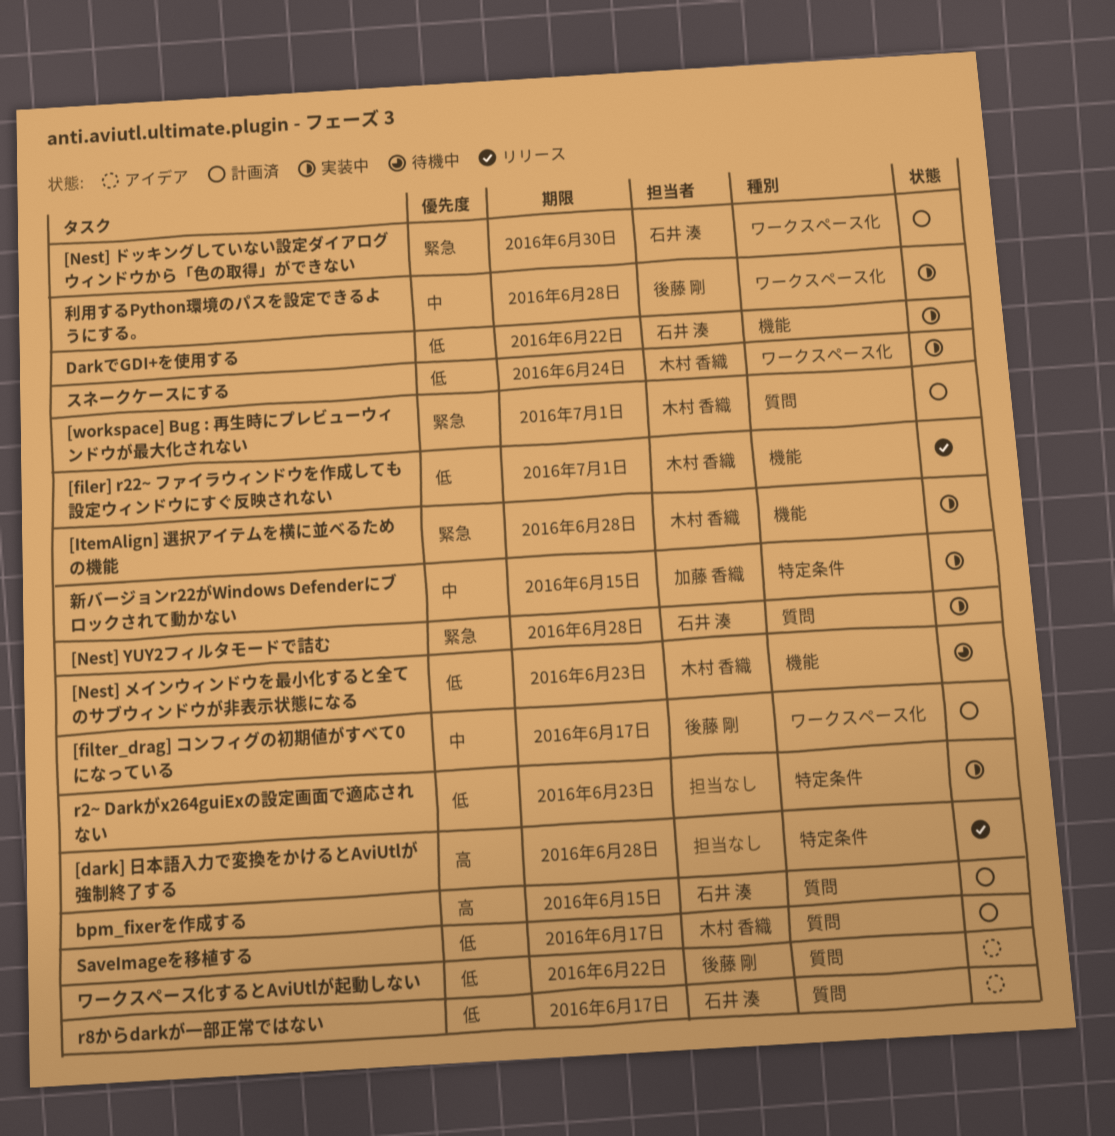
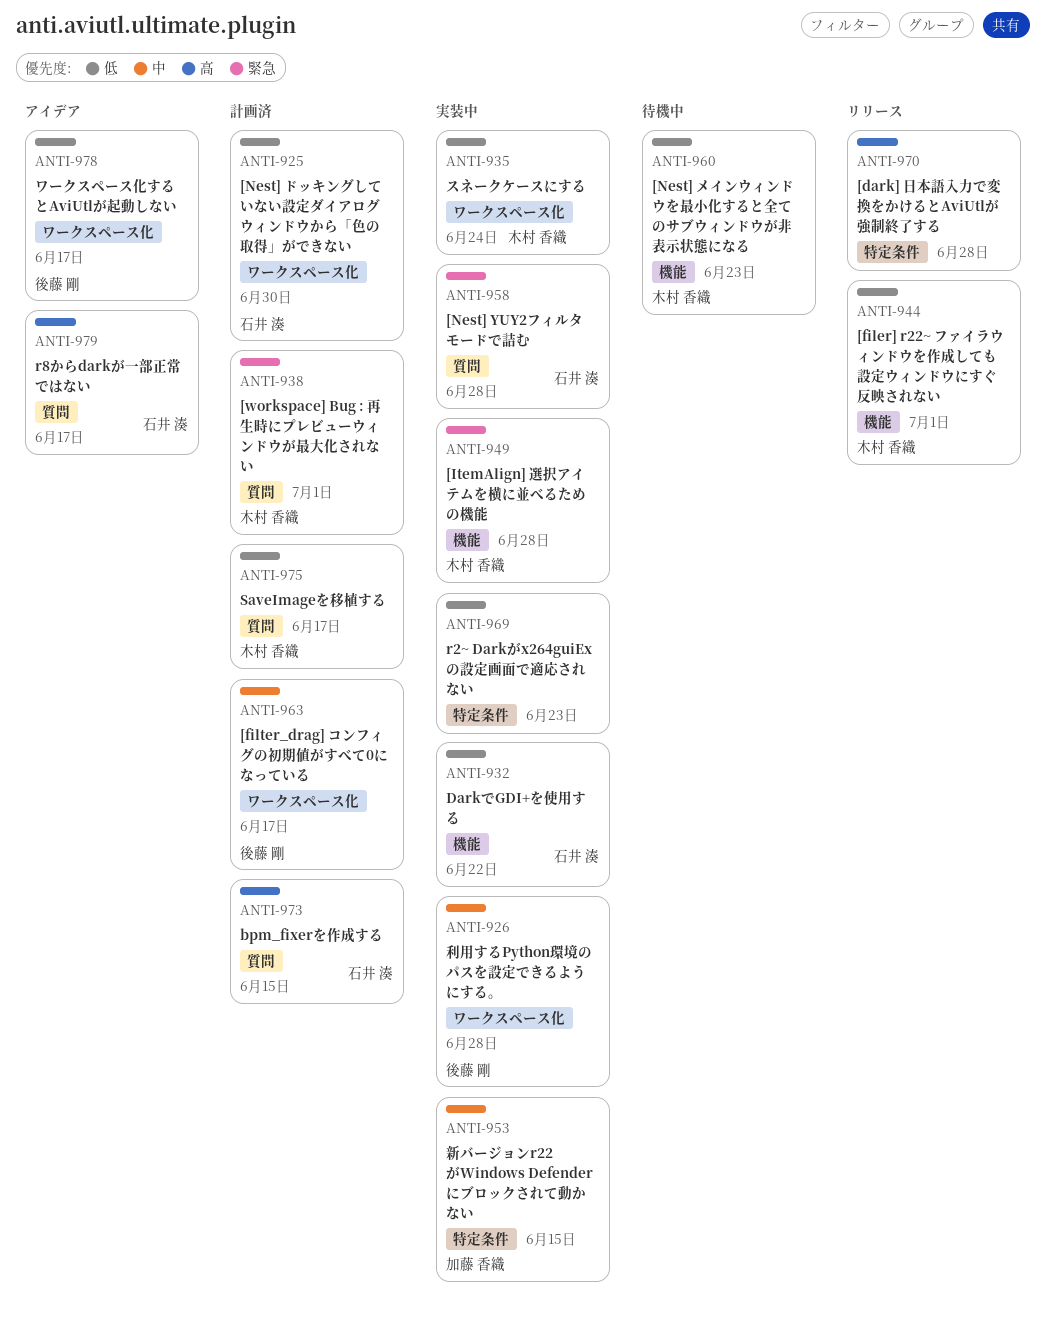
[Nest] ドッキングしていない設定ダイアログウィンドウから「色の取得」ができない, priority: 緊急 -> 低
r8からdarkが一部正常ではない, priority: 低 -> 高
ワークスペース化するとAviUtlが起動しない, label: 質問 -> ワークスペース化
ワークスペース化するとAviUtlが起動しない, due: Jun 22 -> Jun 17

